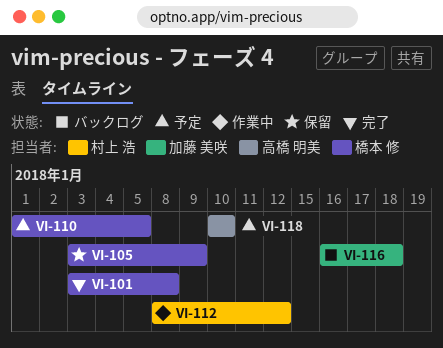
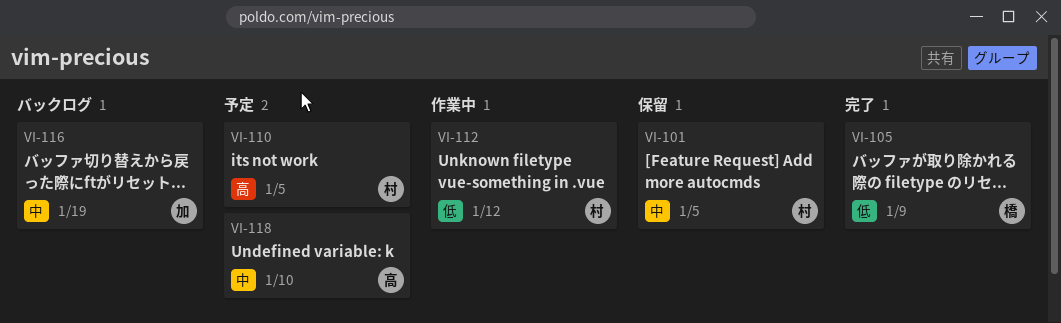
VI-101, status: 完了 -> 保留
VI-101, owner: 橋本 修 -> 村上 浩
VI-101, due: Jan 8 -> Jan 5
VI-105, status: 保留 -> 完了
VI-110, owner: 橋本 修 -> 村上 浩
VI-116, due: Jan 18 -> Jan 19

